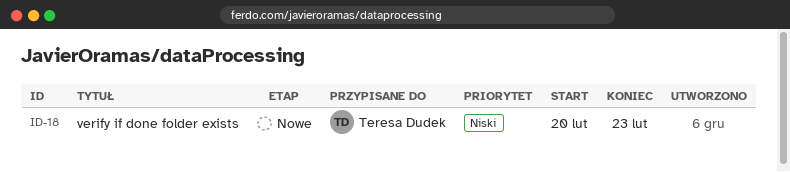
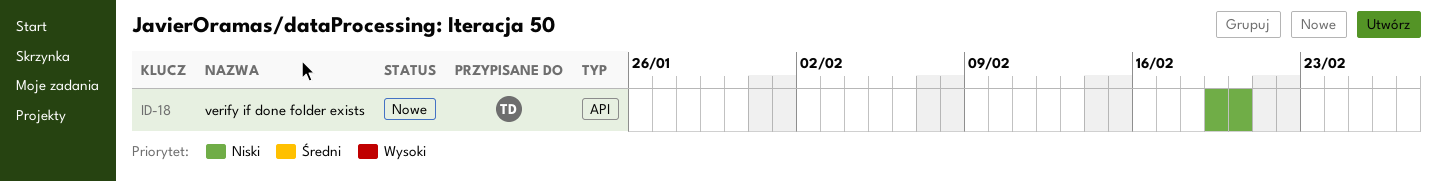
ID-18, start: Feb 20 -> Feb 19
ID-18, due: Feb 23 -> Feb 20

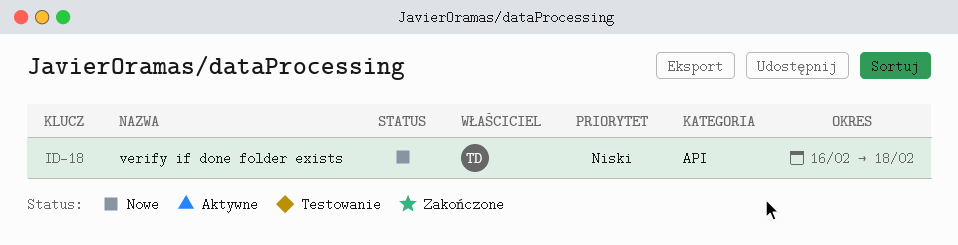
ID-18, start: Feb 19 -> Feb 16
ID-18, due: Feb 20 -> Feb 18

